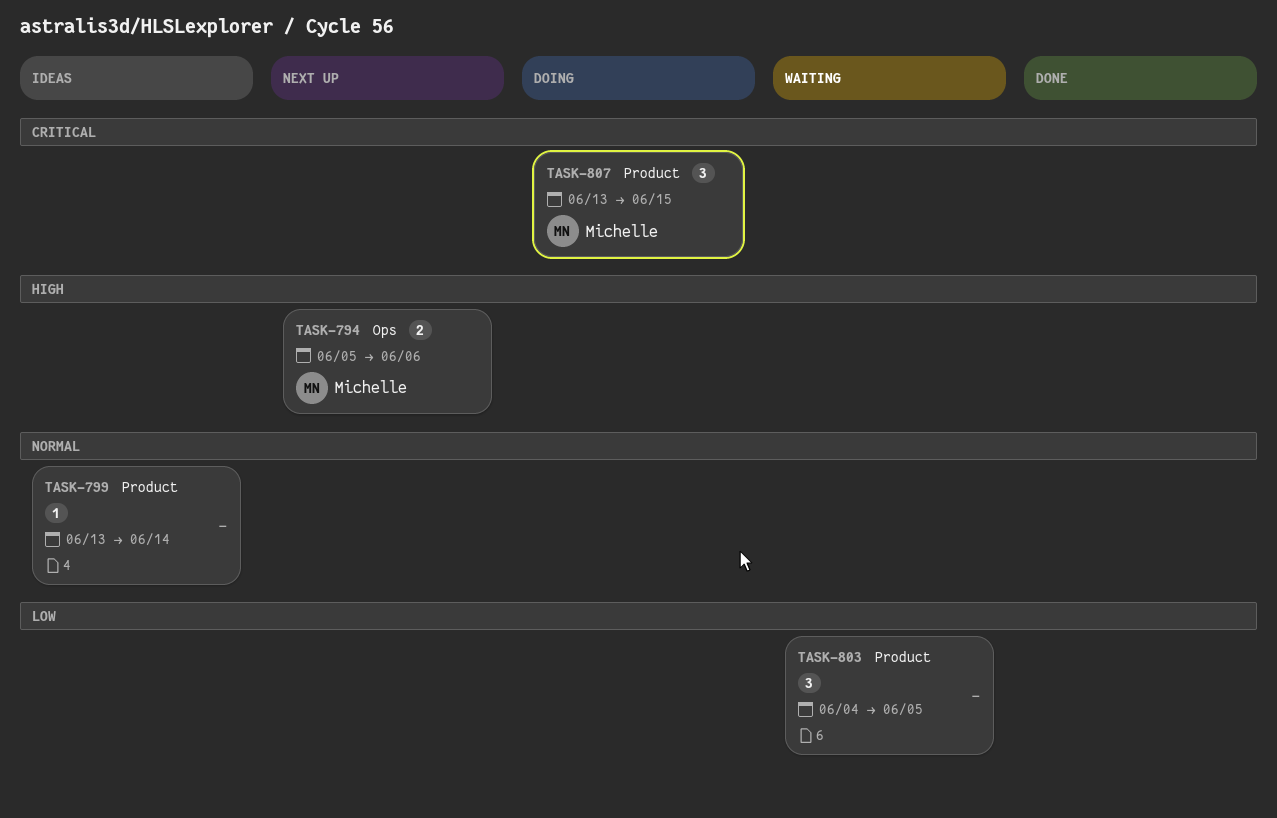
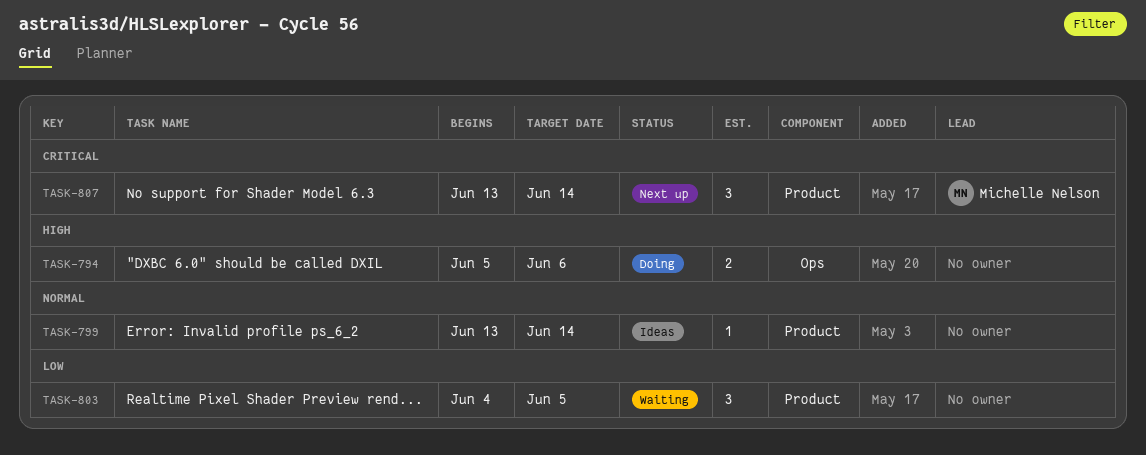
TASK-794, status: Next up -> Doing
TASK-794, owner: Michelle Nelson -> none
TASK-807, status: Doing -> Next up
TASK-807, due: Jun 15 -> Jun 14

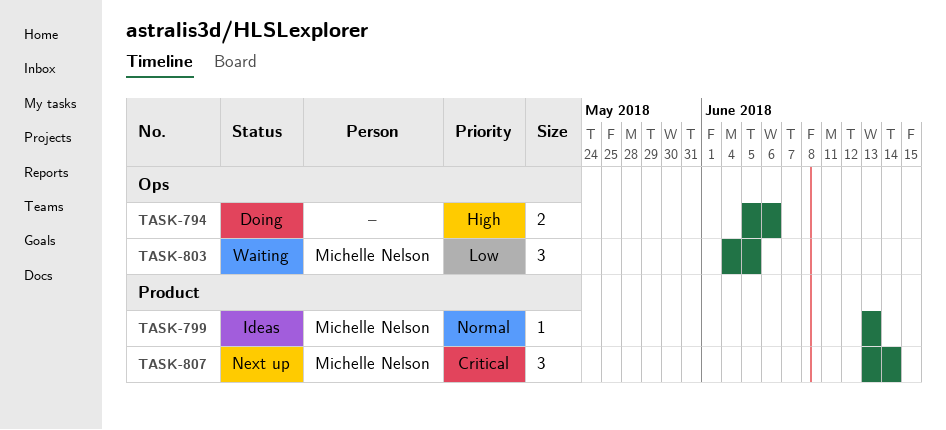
TASK-799, owner: none -> Michelle Nelson
TASK-799, due: Jun 14 -> Jun 13
TASK-803, owner: none -> Michelle Nelson
TASK-803, label: Product -> Ops

